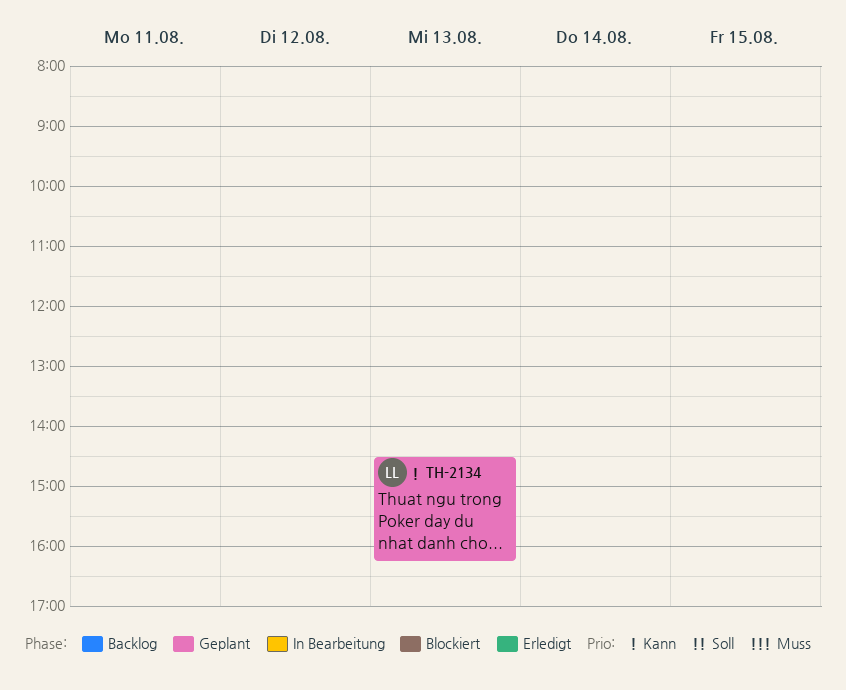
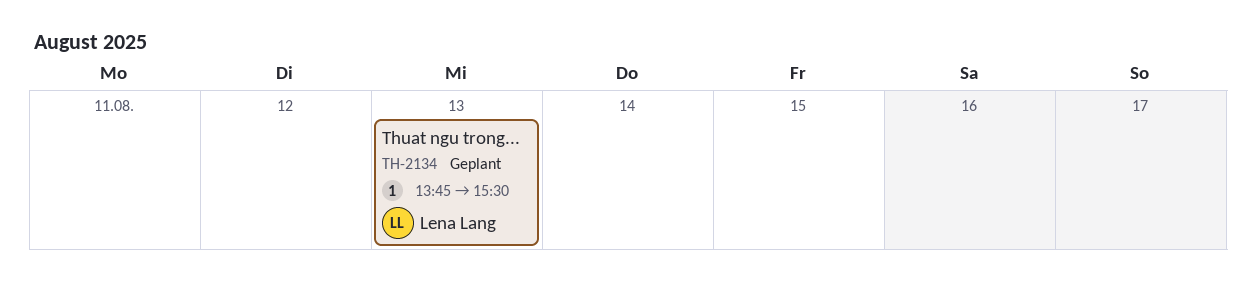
TH-2134, begins: 14:30 -> 13:45
TH-2134, ends: 16:15 -> 15:30

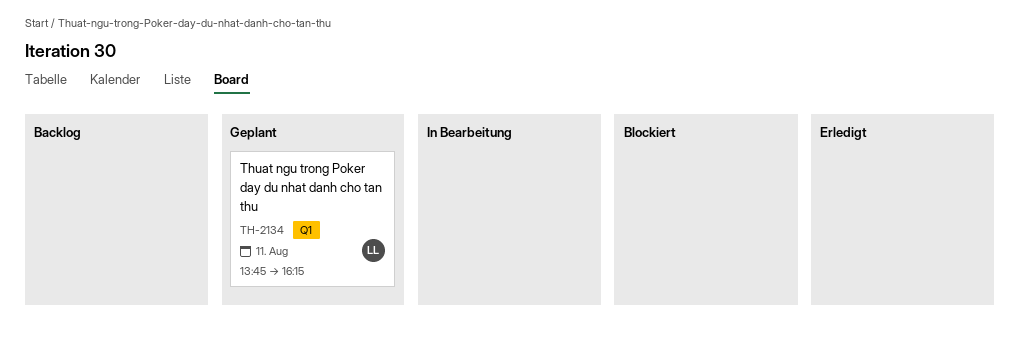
TH-2134, day: Aug 13 -> Aug 11
TH-2134, ends: 15:30 -> 16:15

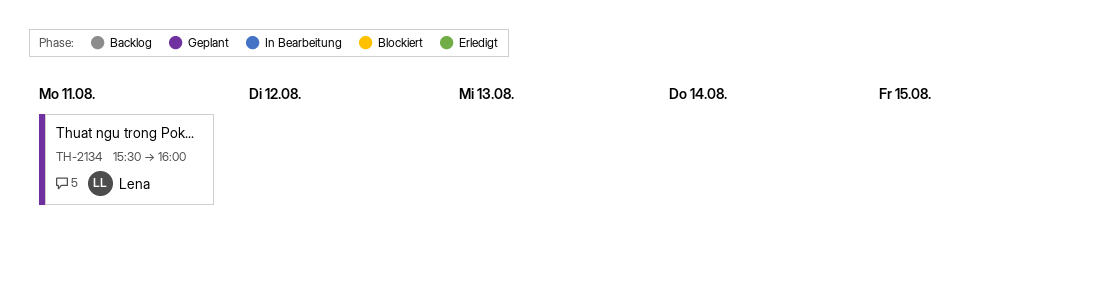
TH-2134, begins: 13:45 -> 15:30
TH-2134, ends: 16:15 -> 16:00

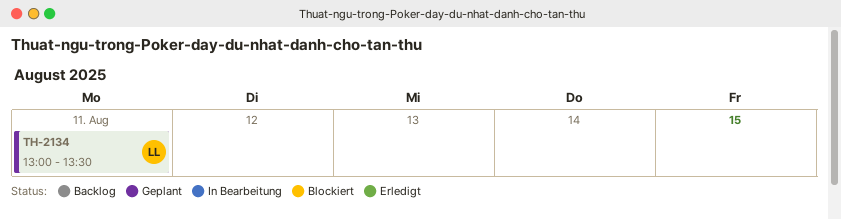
TH-2134, begins: 15:30 -> 13:00
TH-2134, ends: 16:00 -> 13:30

